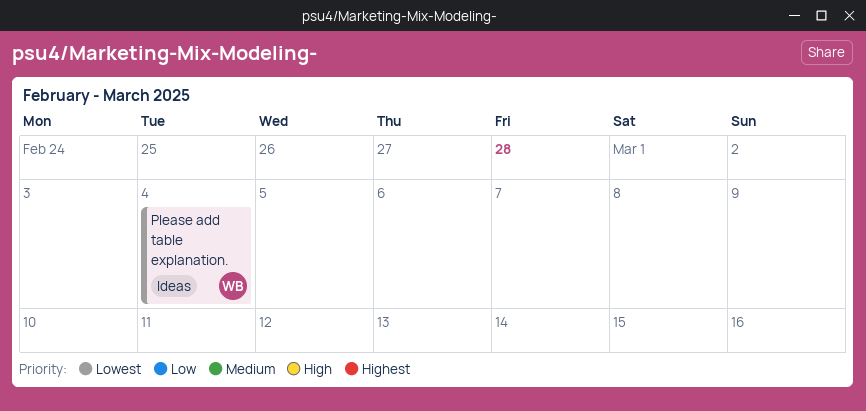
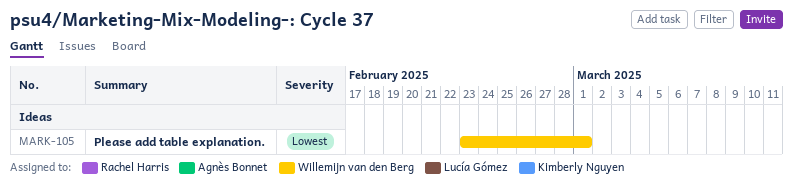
Please add table explanation., due: Mar 4 -> Mar 1

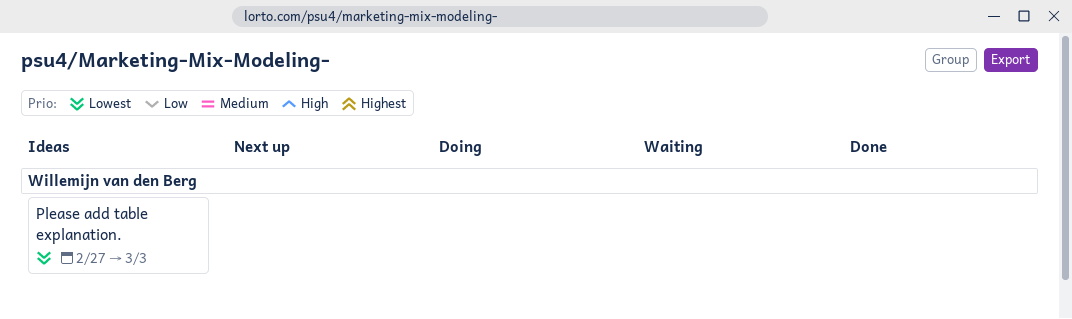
Please add table explanation., start: Feb 23 -> Feb 27
Please add table explanation., due: Mar 1 -> Mar 3

